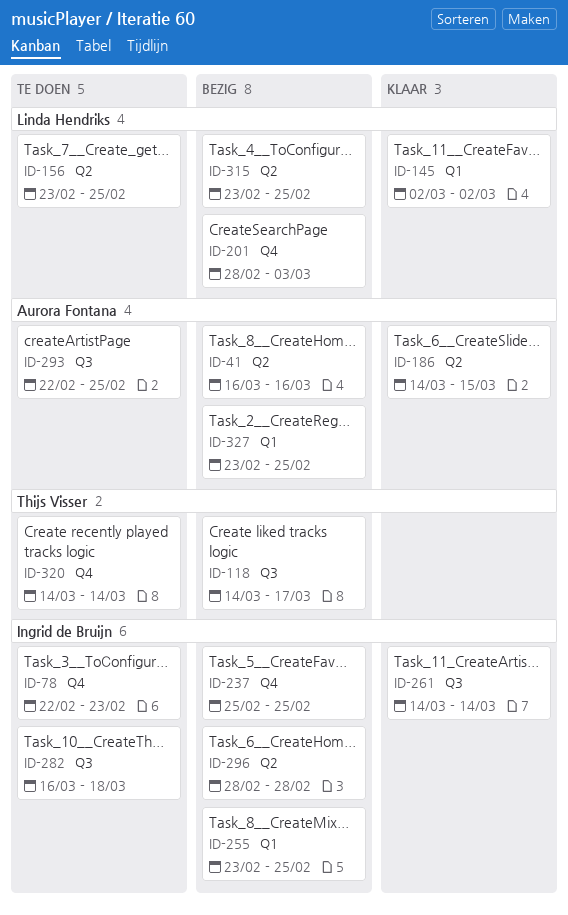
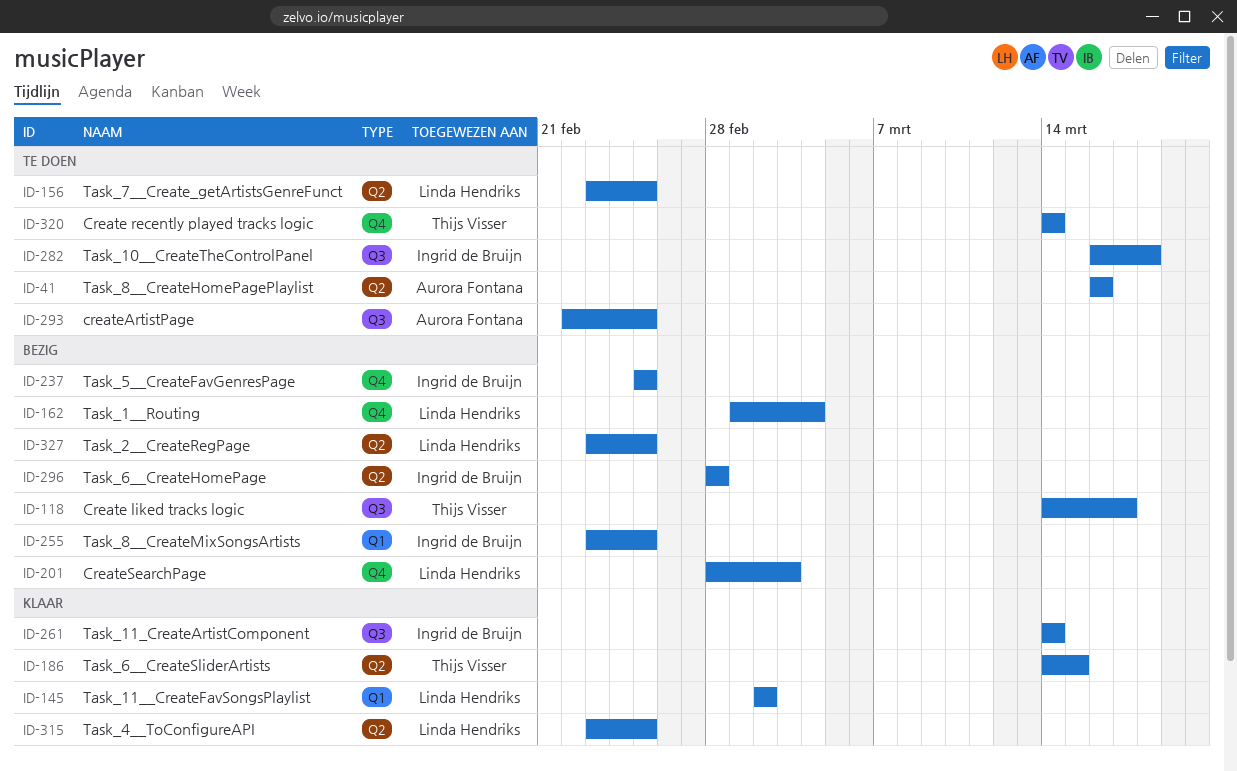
ID-41, status: Bezig -> Te doen
ID-78: present -> none
ID-162: none -> present
ID-186, owner: Aurora Fontana -> Thijs Visser
ID-315, status: Bezig -> Klaar
ID-327, owner: Aurora Fontana -> Linda Hendriks
ID-327, label: Q1 -> Q2

